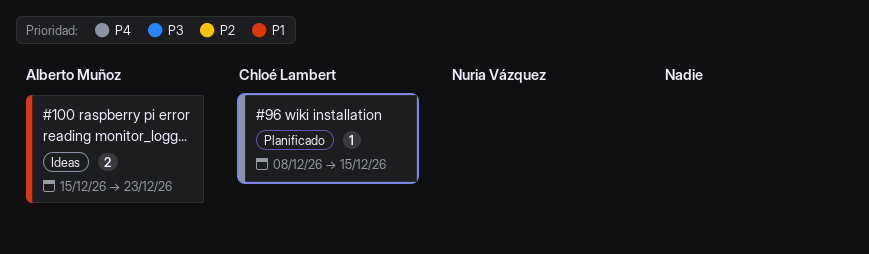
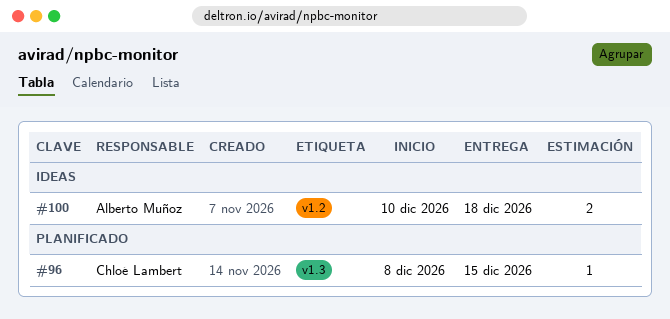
#100, start: Dec 15 -> Dec 10
#100, due: Dec 23 -> Dec 18

